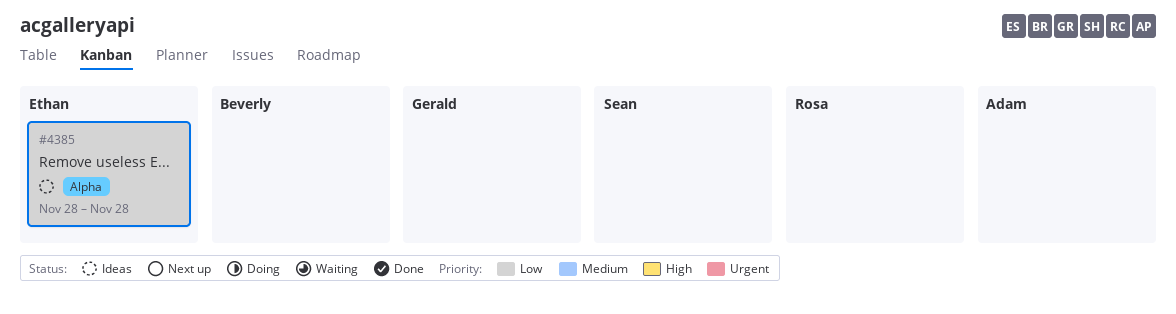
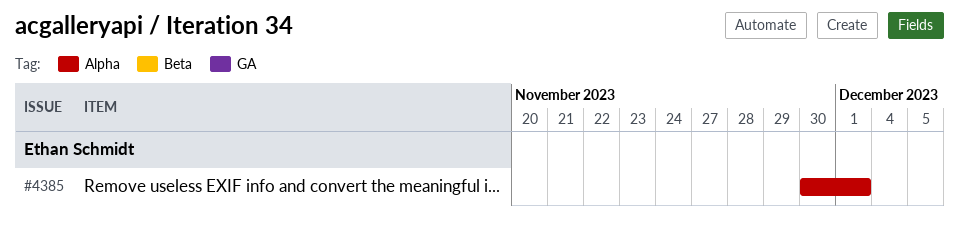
#4385, start: Nov 28 -> Nov 30
#4385, due: Nov 28 -> Dec 1

